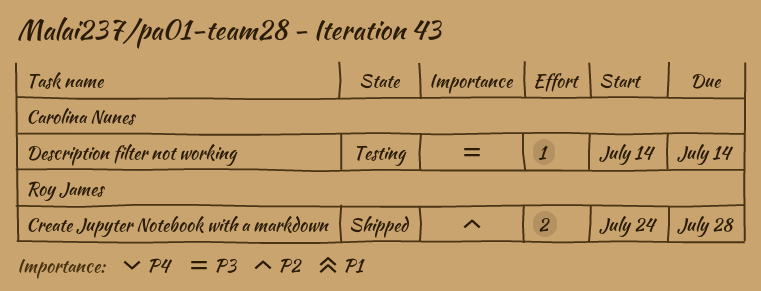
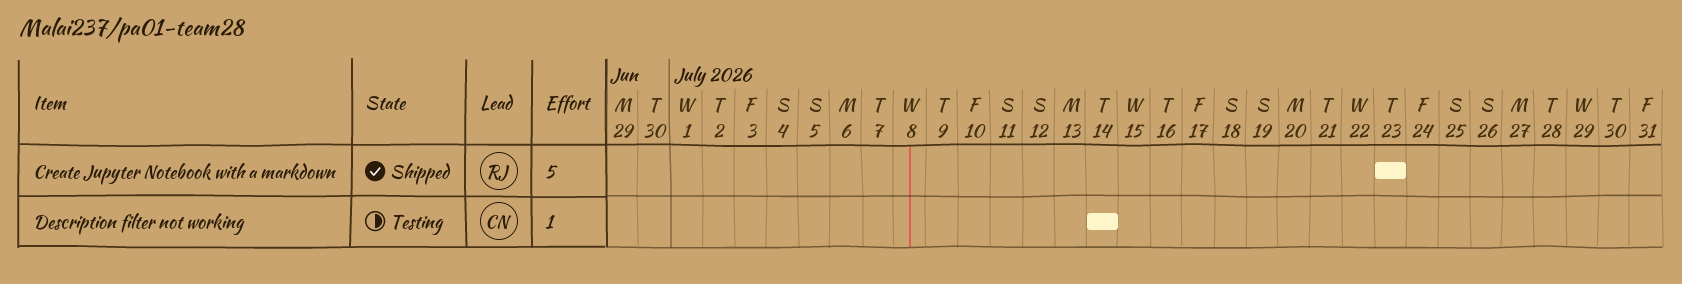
Create Jupyter Notebook with a markdown, estimate: 2 -> 5
Create Jupyter Notebook with a markdown, start: Jul 24 -> Jul 23
Create Jupyter Notebook with a markdown, due: Jul 28 -> Jul 23

